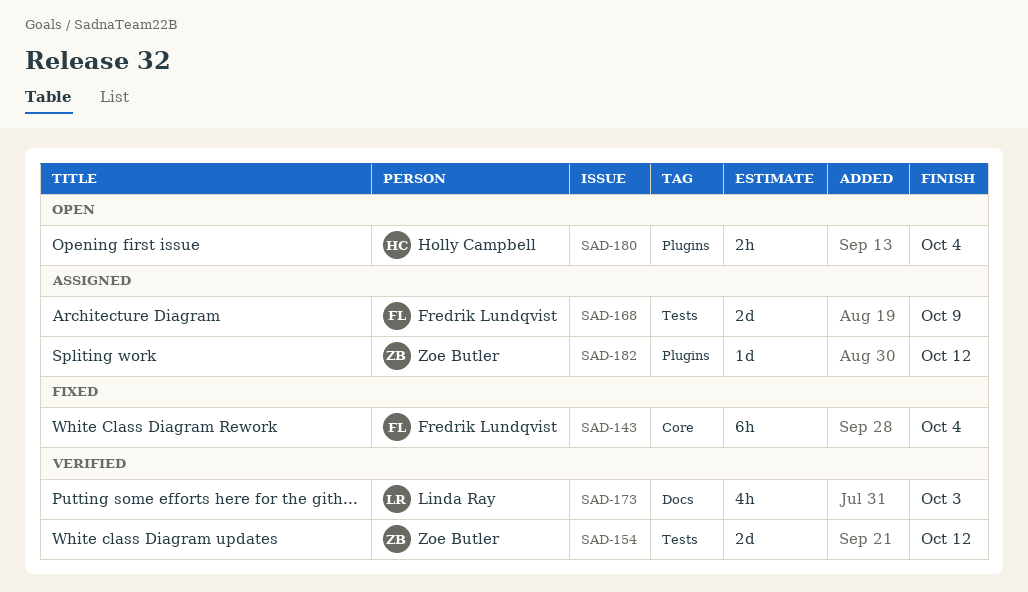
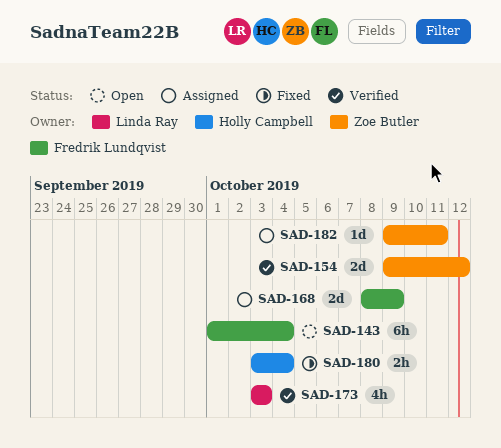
SAD-143, status: Fixed -> Open
SAD-180, status: Open -> Fixed
SAD-182, due: Oct 12 -> Oct 11

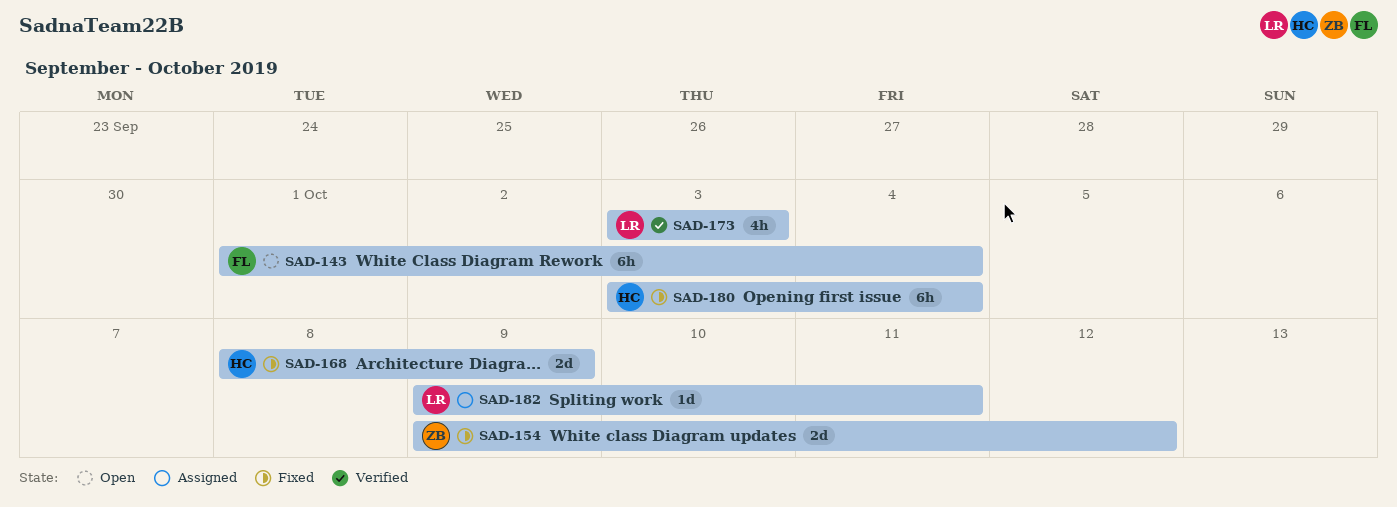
SAD-154, status: Verified -> Fixed
SAD-168, status: Assigned -> Fixed
SAD-168, owner: Fredrik Lundqvist -> Holly Campbell
SAD-180, estimate: 2h -> 6h
SAD-182, owner: Zoe Butler -> Linda Ray

